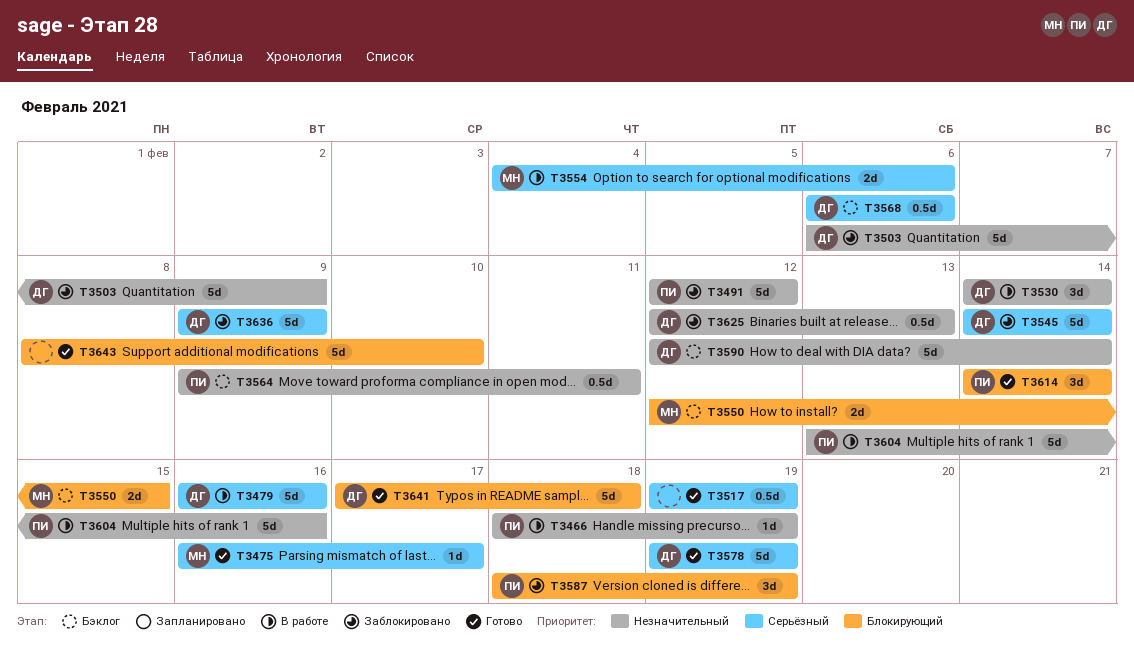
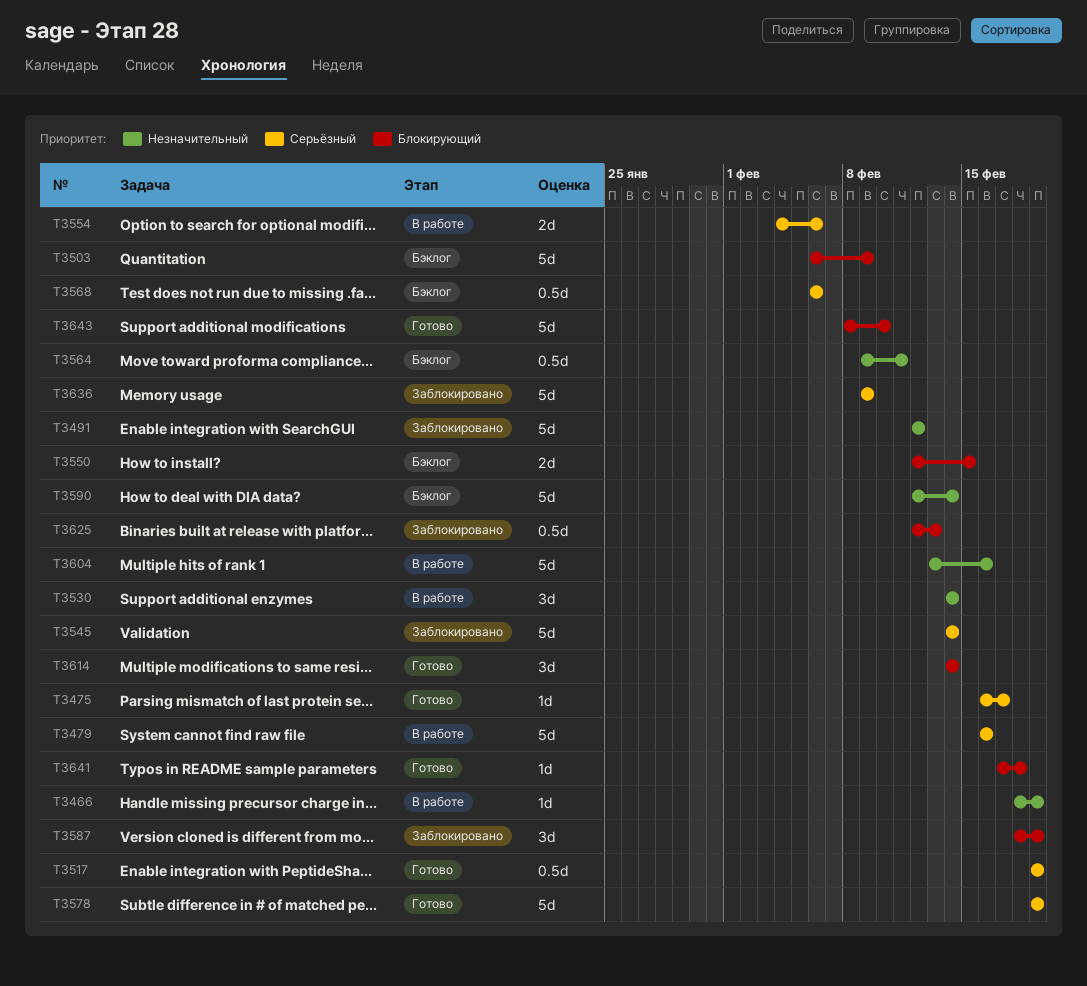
T3503, status: Заблокировано -> Бэклог
T3503, priority: Незначительный -> Блокирующий
T3625, priority: Незначительный -> Блокирующий
T3641, estimate: 5d -> 1d

